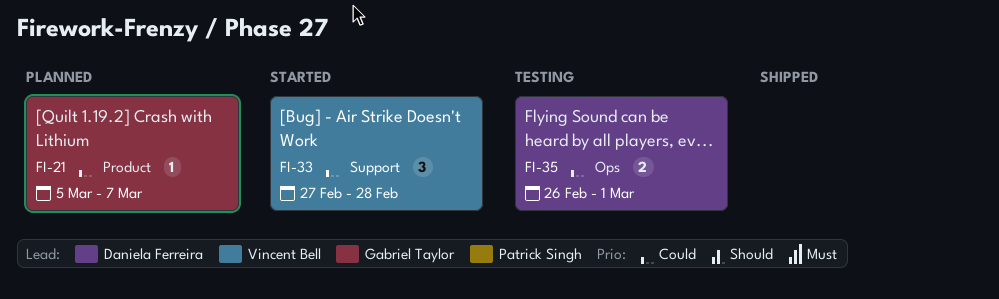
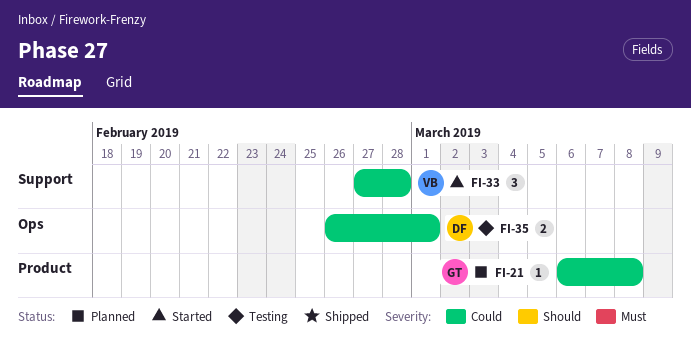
FI-21, start: Mar 5 -> Mar 6
FI-21, due: Mar 7 -> Mar 8

